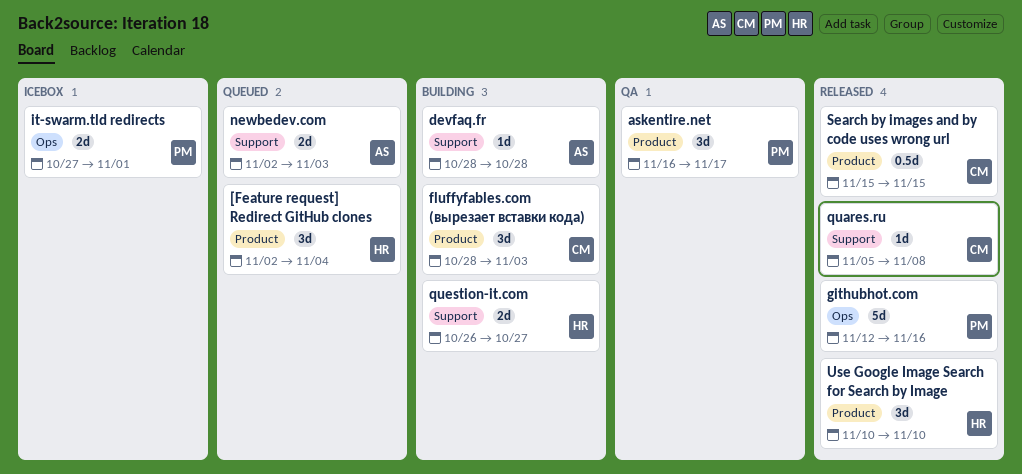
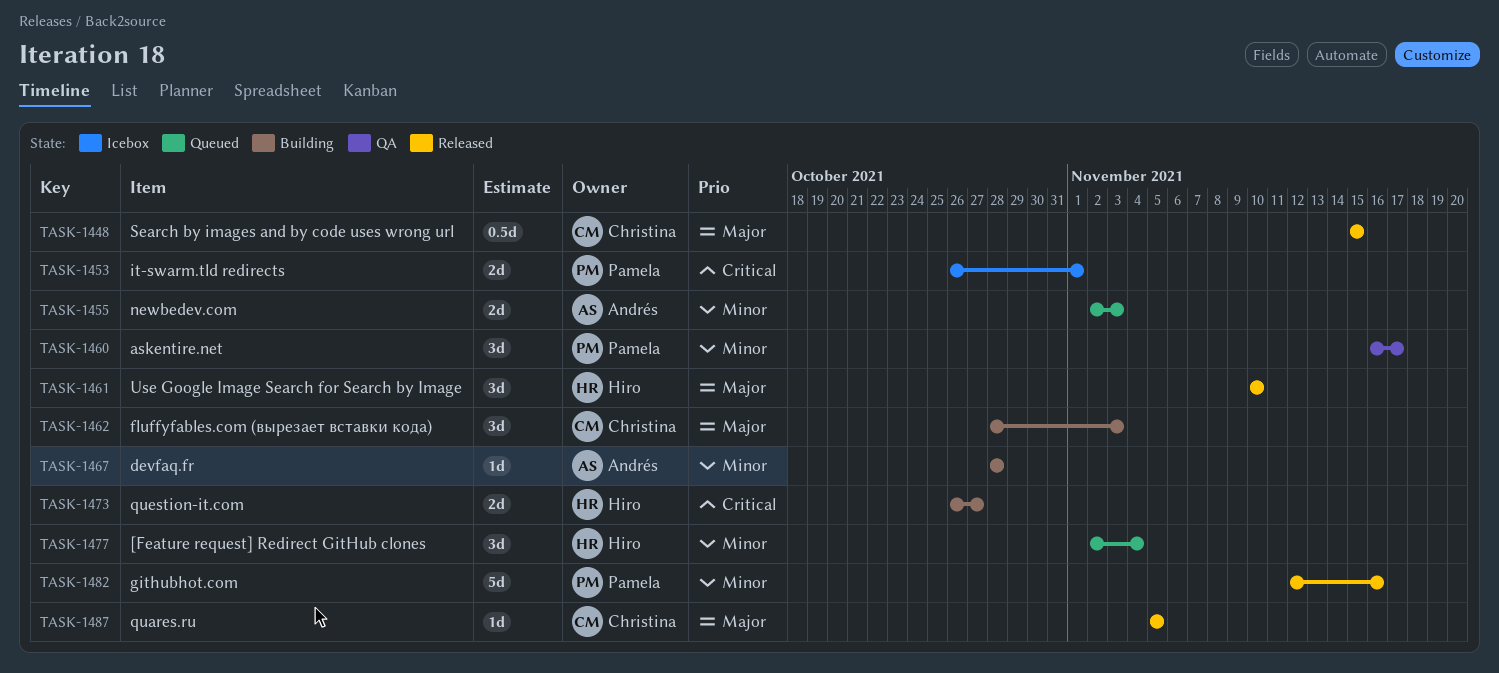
it-swarm.tld redirects, start: Oct 27 -> Oct 26
quares.ru, due: Nov 8 -> Nov 5

